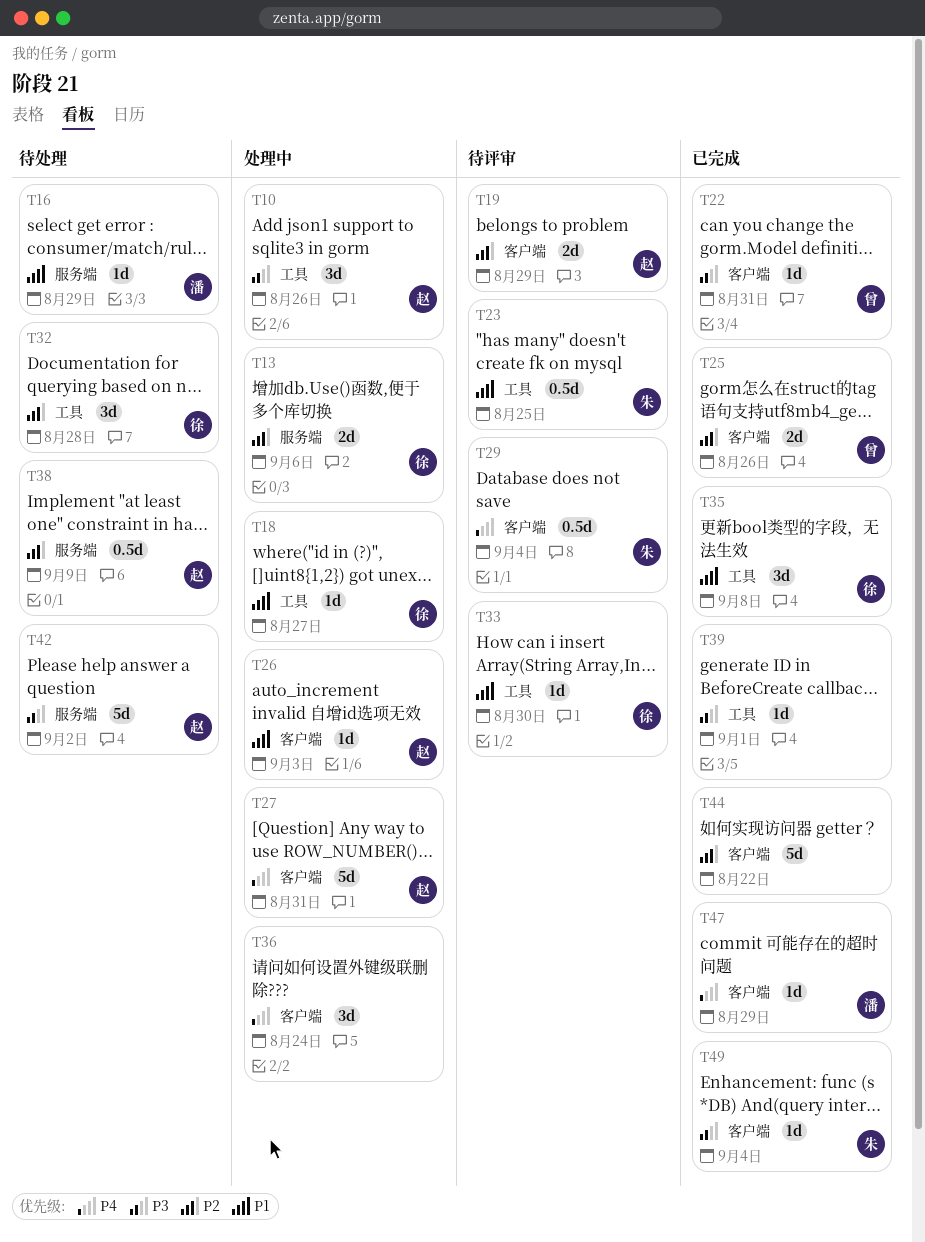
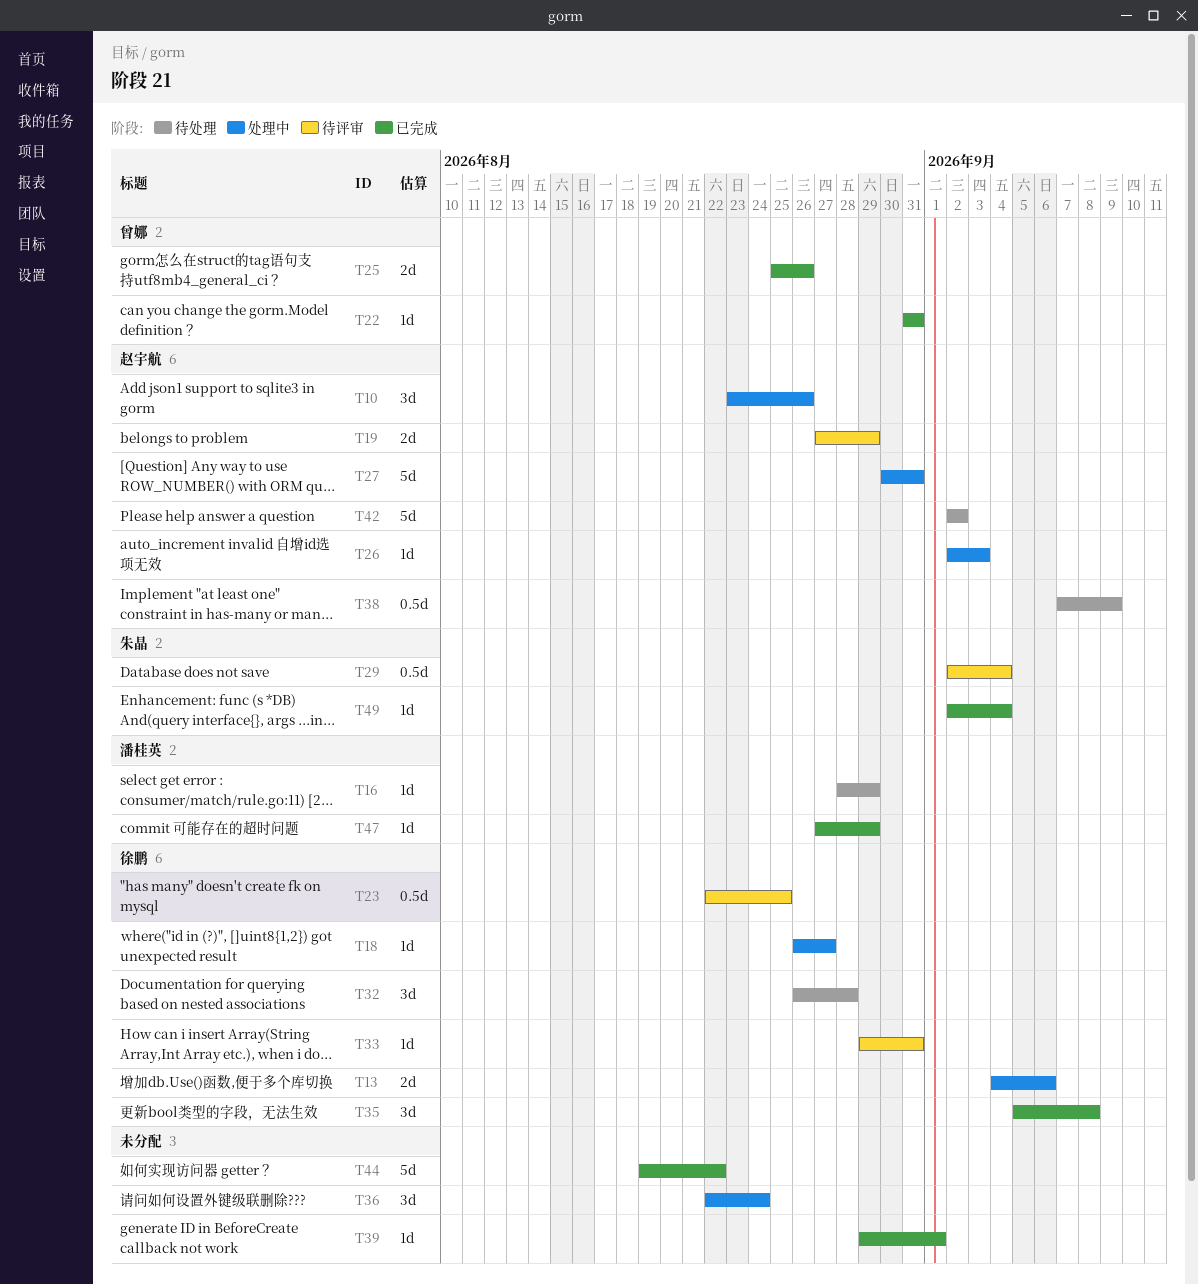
T23, owner: 朱晶 -> 徐鹏
T33, due: Aug 30 -> Aug 31

